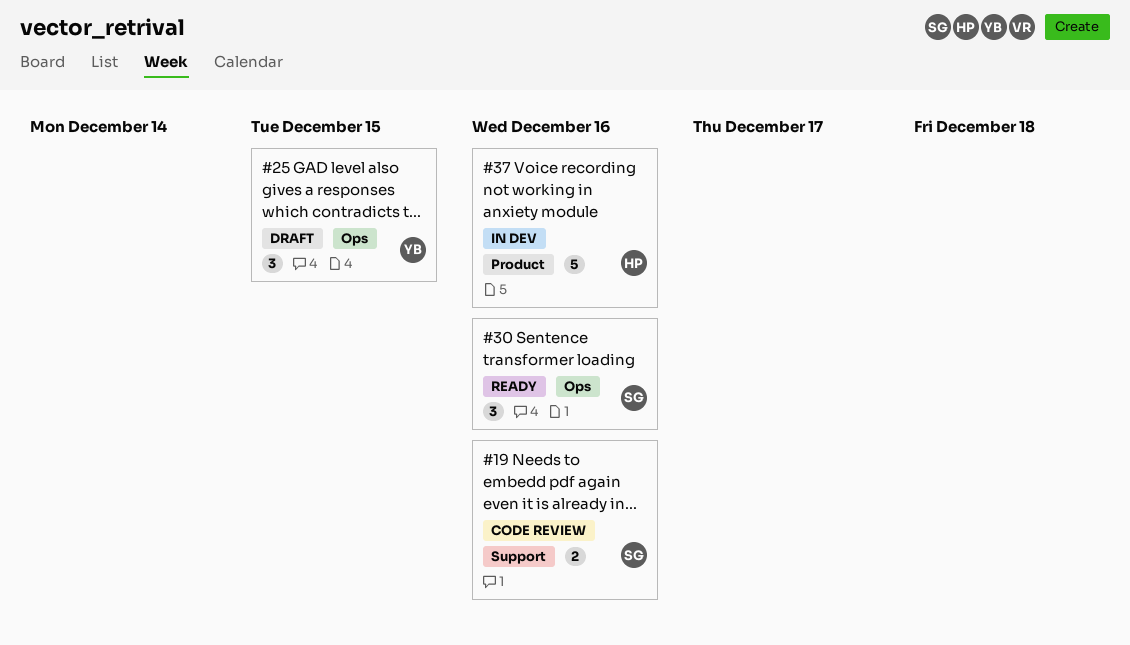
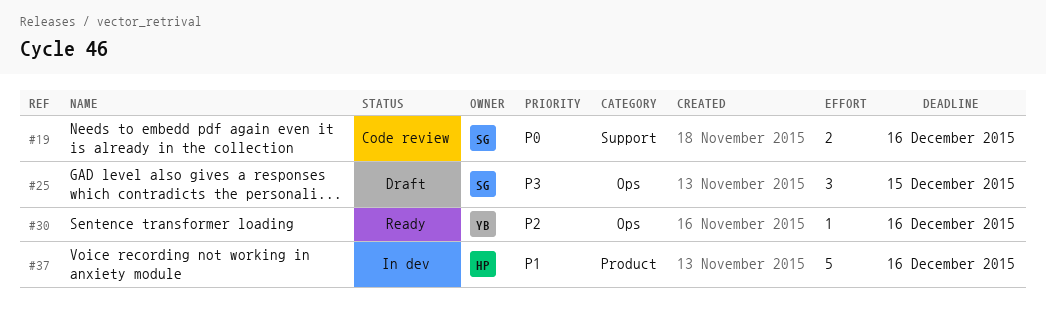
#25, owner: YB -> SG
#30, owner: SG -> YB
#30, estimate: 3 -> 1

